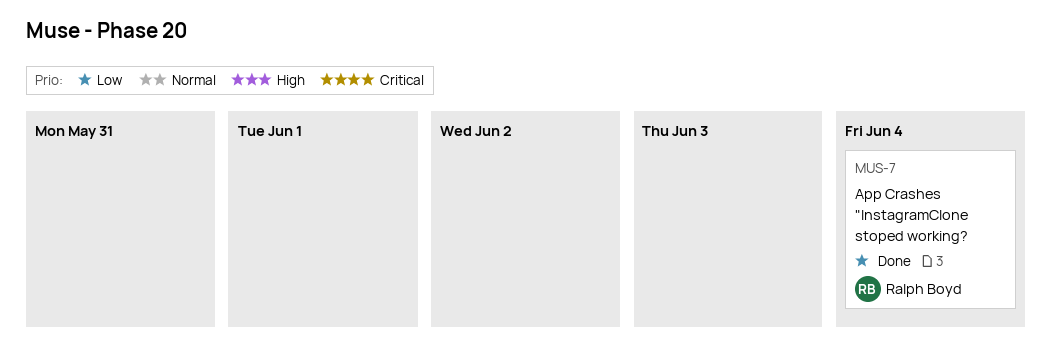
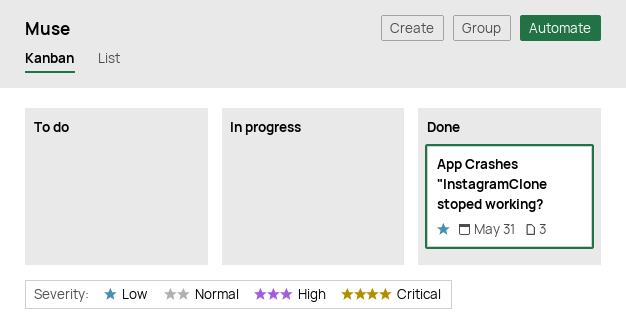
App Crashes "InstagramClone stoped working?, due: Jun 4 -> May 31

